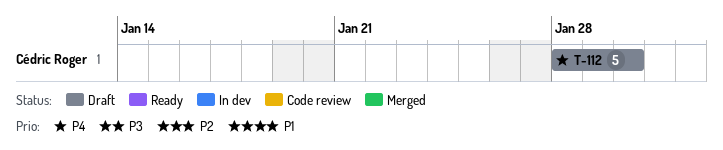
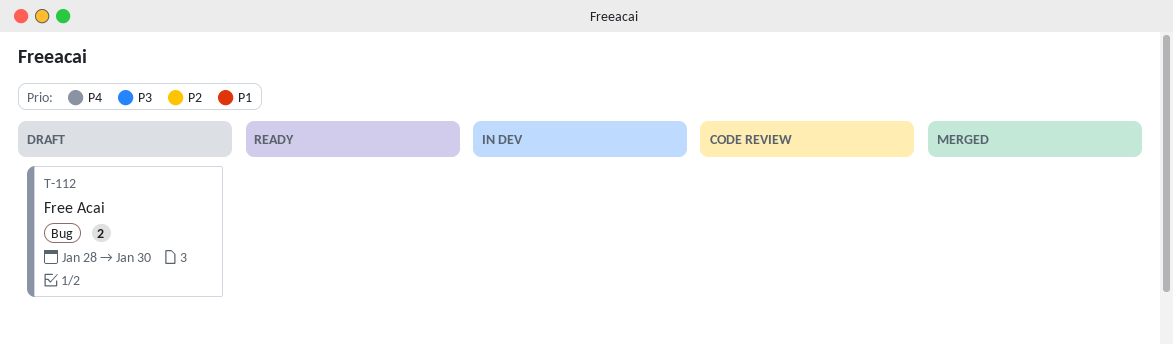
T-112, estimate: 5 -> 2

